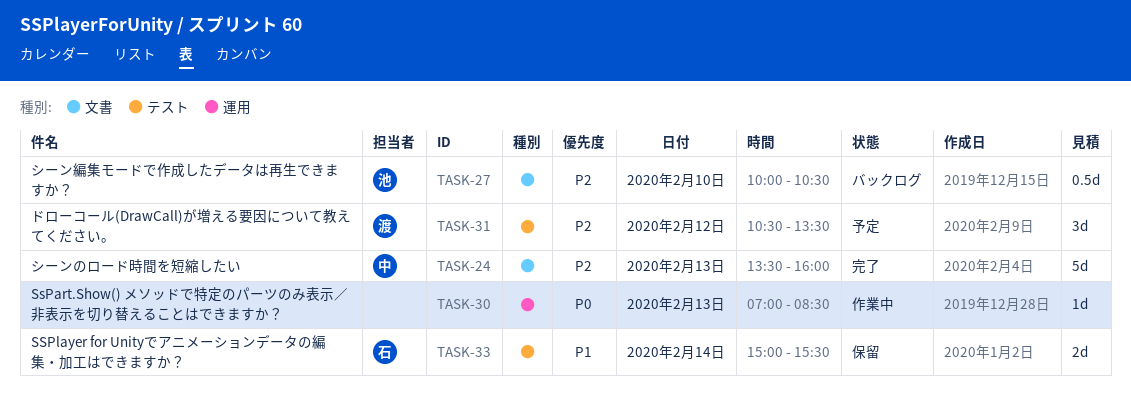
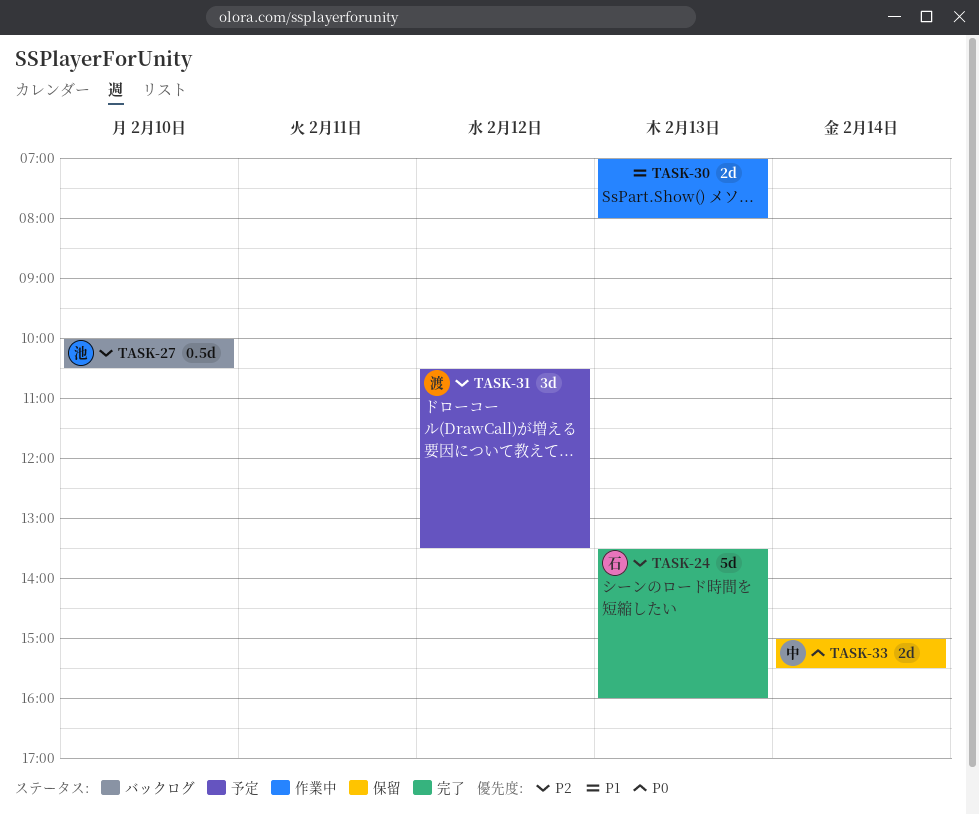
TASK-24, owner: 中 -> 石
TASK-30, priority: P0 -> P1
TASK-30, estimate: 1d -> 2d
TASK-30, ends: 08:30 -> 08:00
TASK-33, owner: 石 -> 中
TASK-33, priority: P1 -> P0

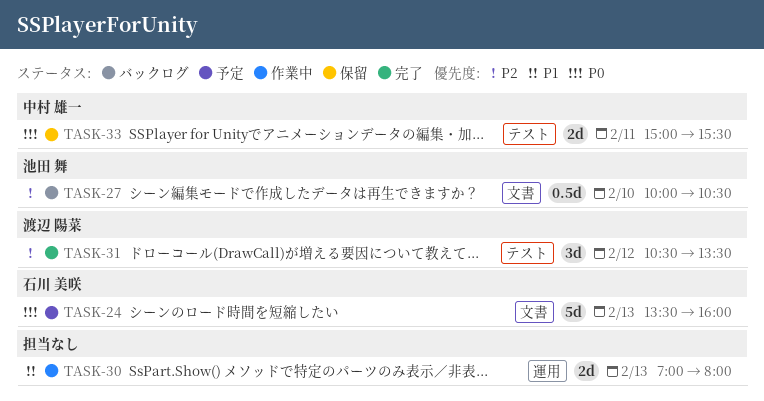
TASK-24, status: 完了 -> 予定
TASK-24, priority: P2 -> P0
TASK-31, status: 予定 -> 完了
TASK-33, day: Feb 14 -> Feb 11

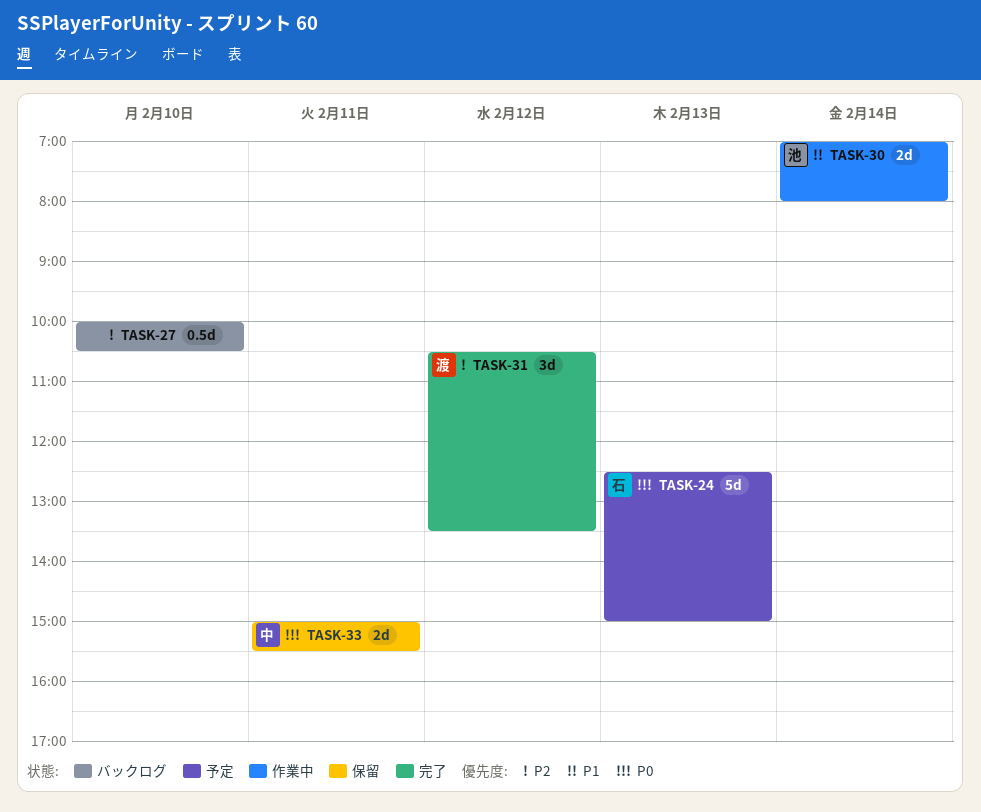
TASK-24, begins: 13:30 -> 12:30
TASK-24, ends: 16:00 -> 15:00
TASK-27, owner: 池田 舞 -> none
TASK-30, owner: none -> 池田 舞
TASK-30, day: Feb 13 -> Feb 14

